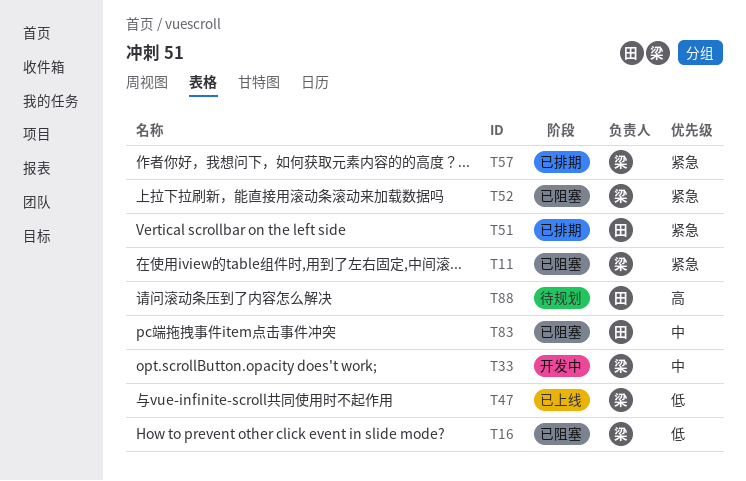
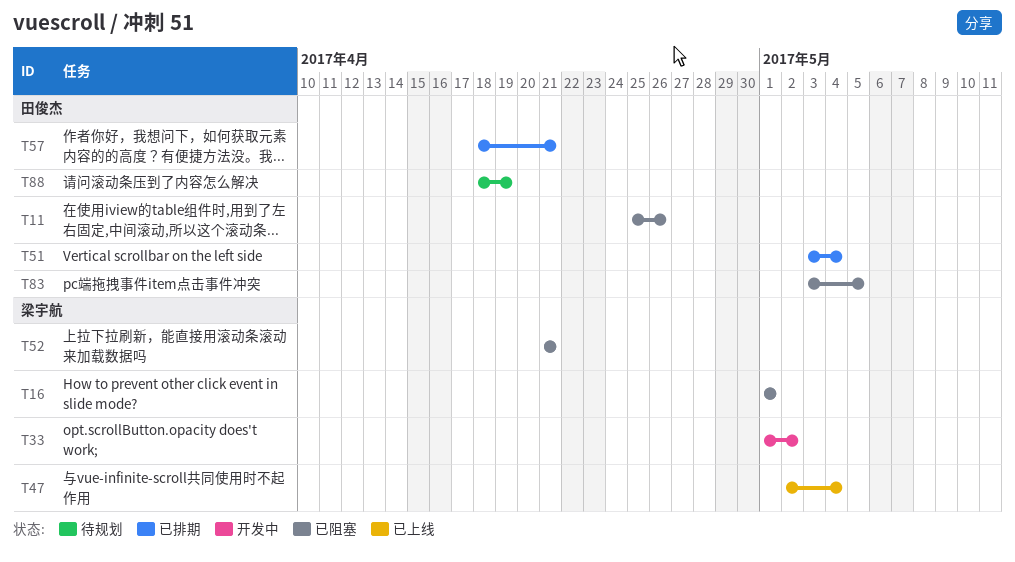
T11, owner: 梁宇航 -> 田俊杰
T57, owner: 梁宇航 -> 田俊杰

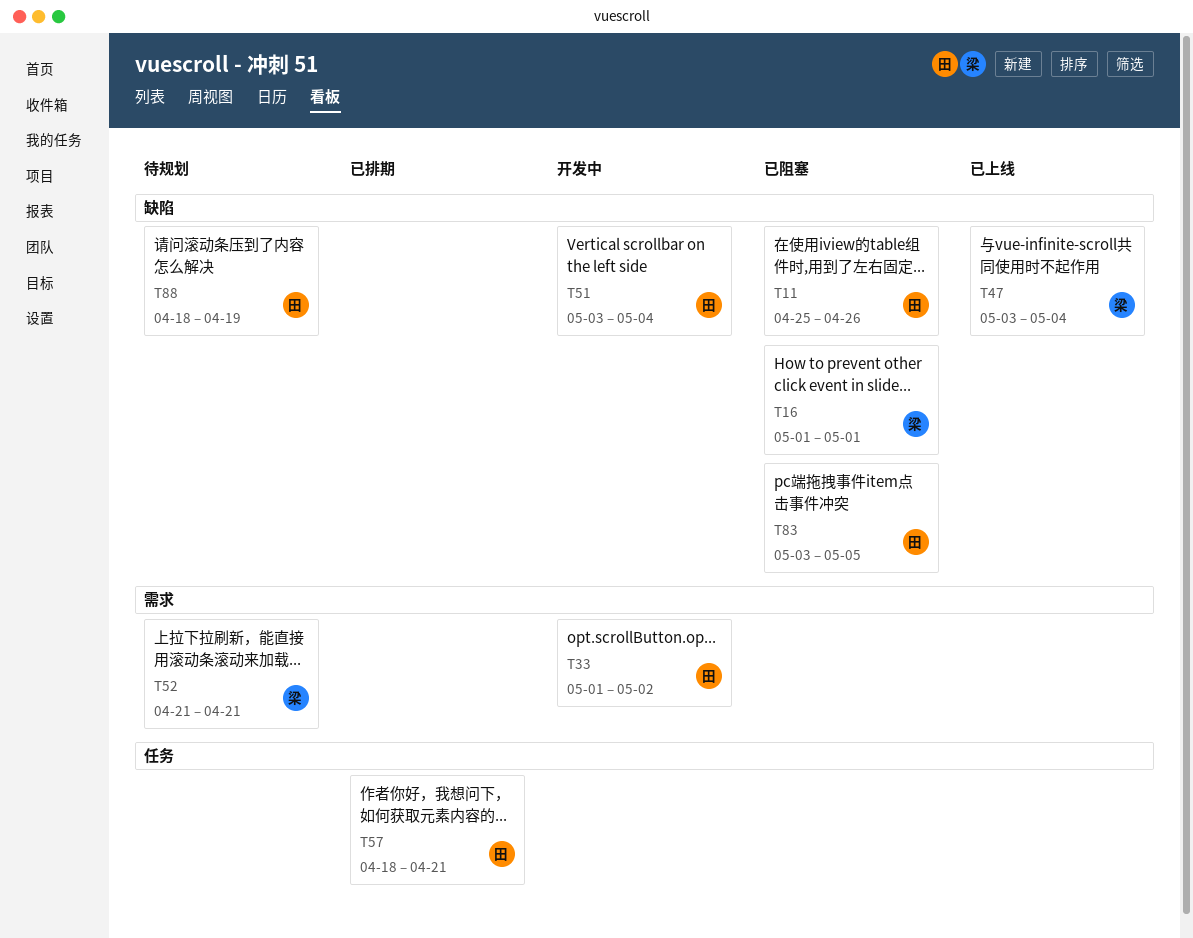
T33, owner: 梁宇航 -> 田俊杰
T47, start: May 2 -> May 3
T51, status: 已排期 -> 开发中
T52, status: 已阻塞 -> 待规划

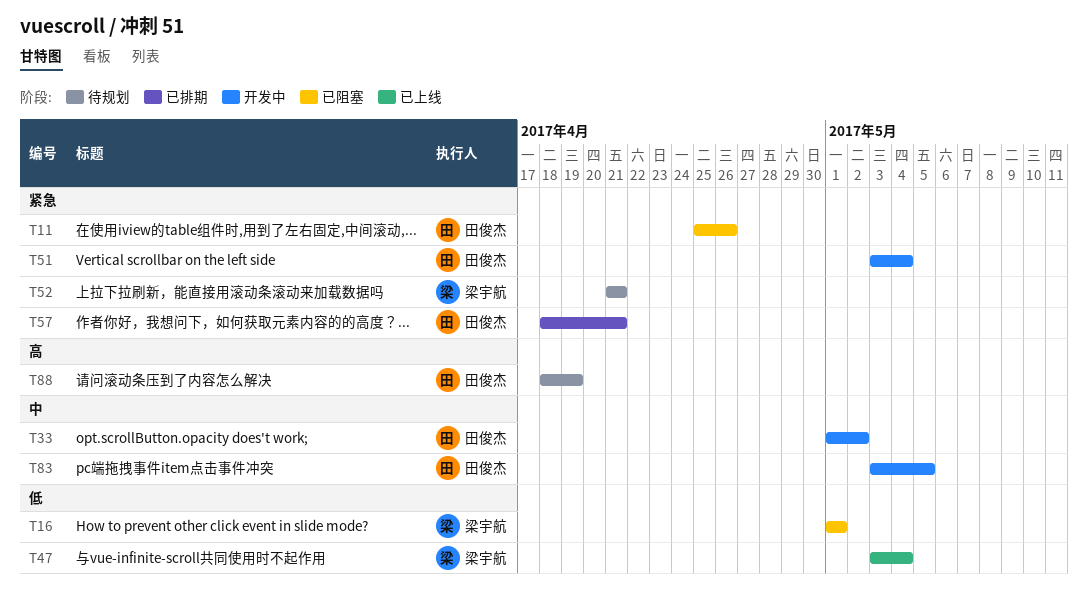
T83, status: 已阻塞 -> 开发中

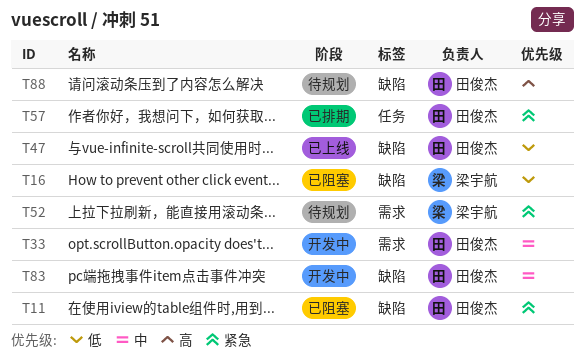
T47, owner: 梁宇航 -> 田俊杰
T51: present -> none

